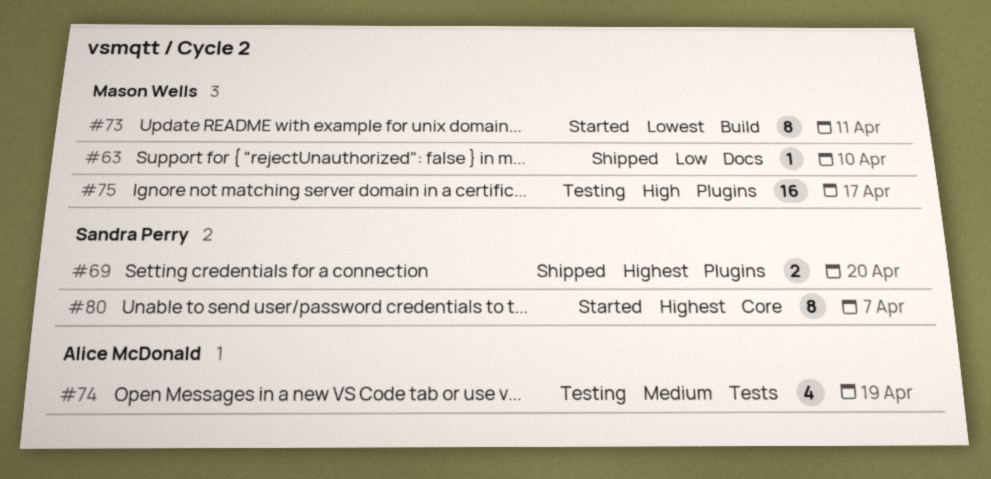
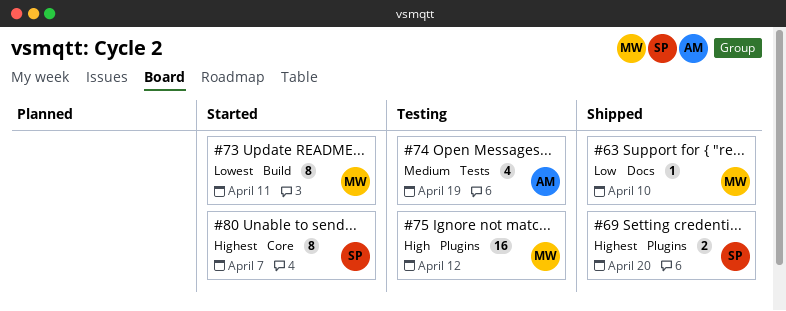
#75, due: Apr 17 -> Apr 12

